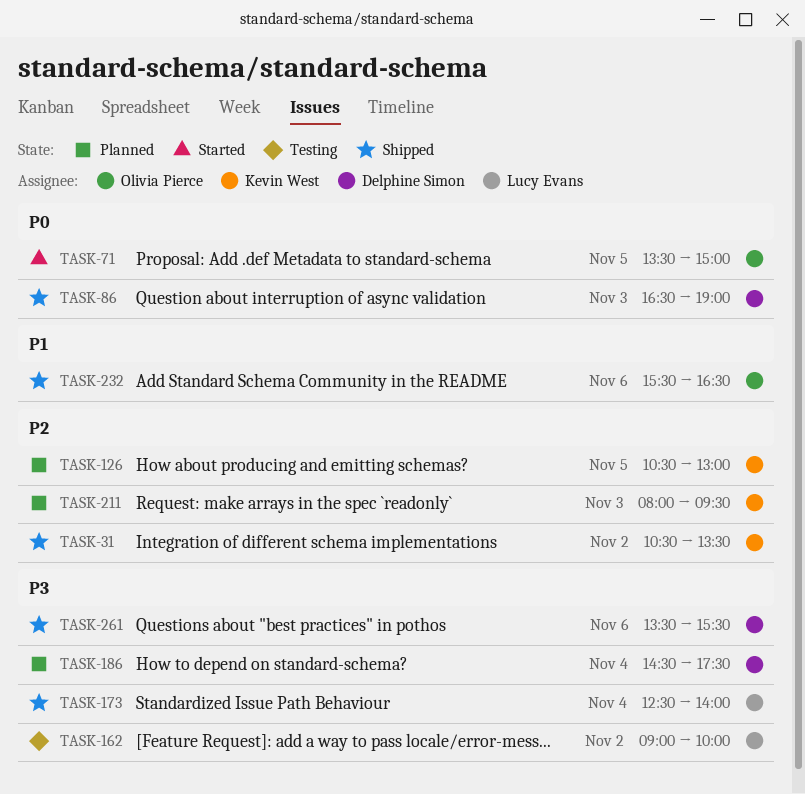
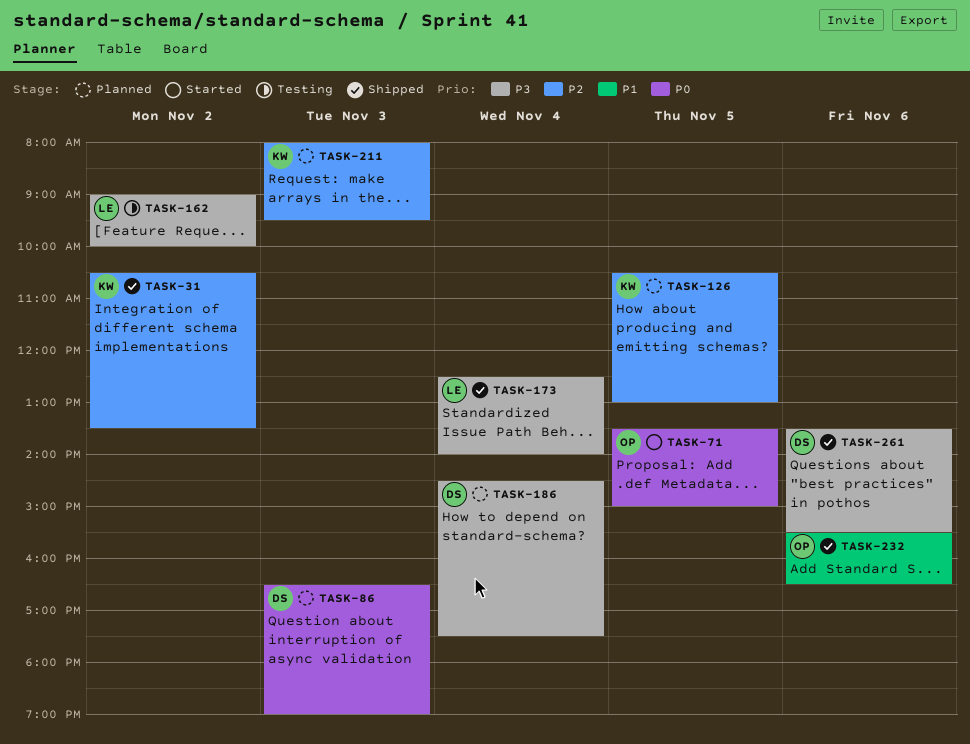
TASK-86, status: Shipped -> Planned

